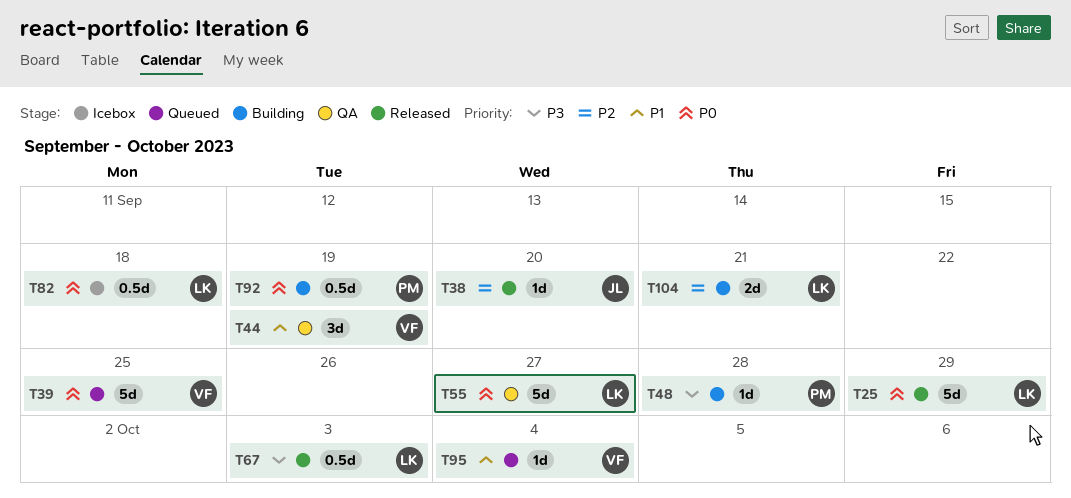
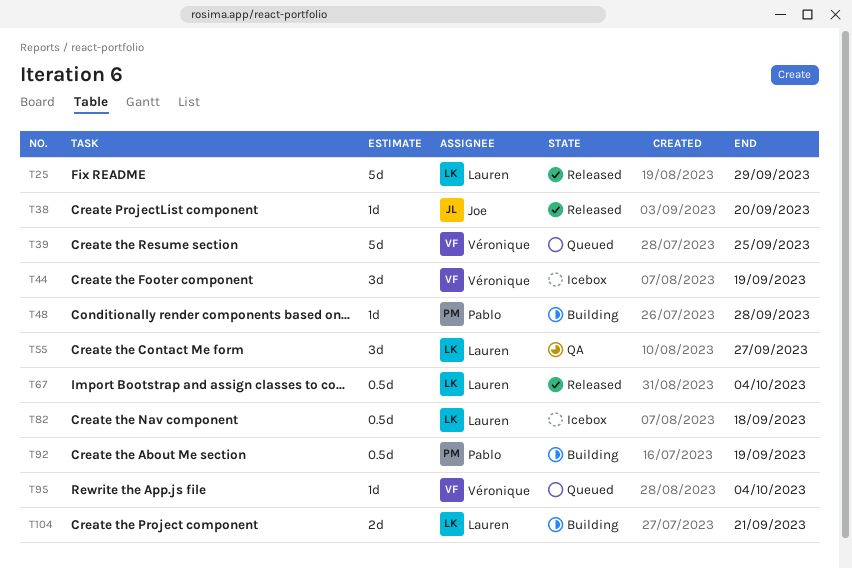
T44, status: QA -> Icebox
T55, estimate: 5d -> 3d
T67, due: Oct 3 -> Oct 4

